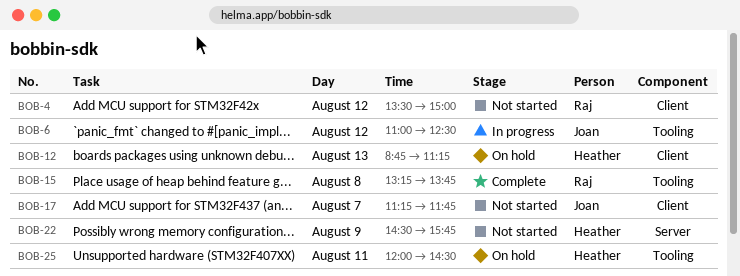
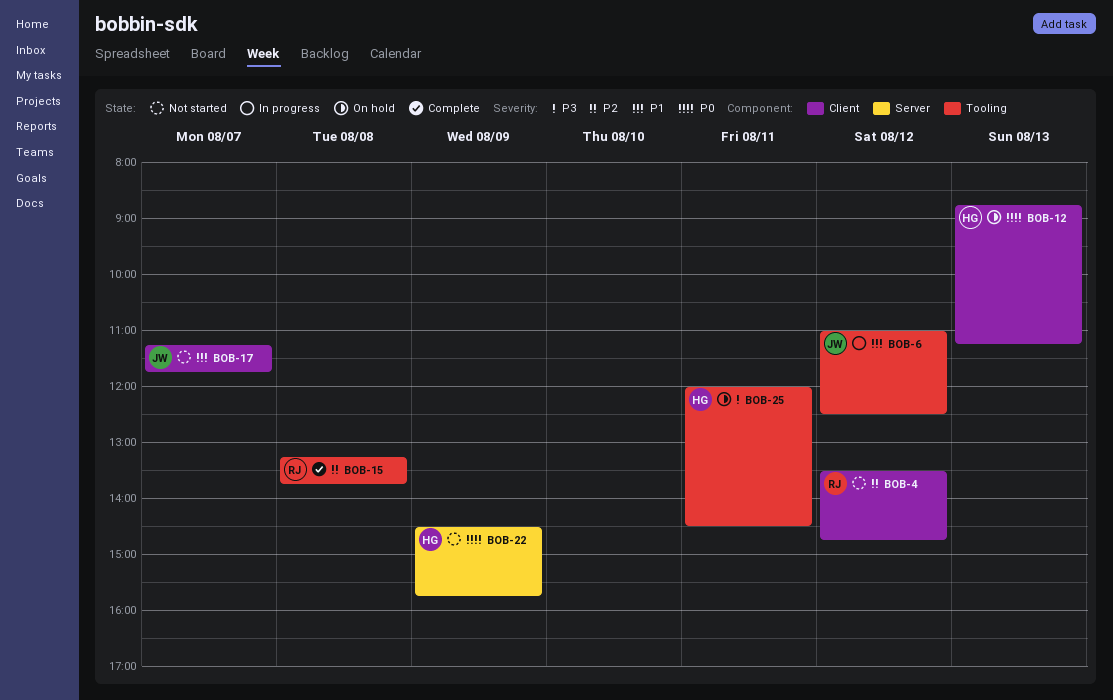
BOB-4, ends: 15:00 -> 14:45

